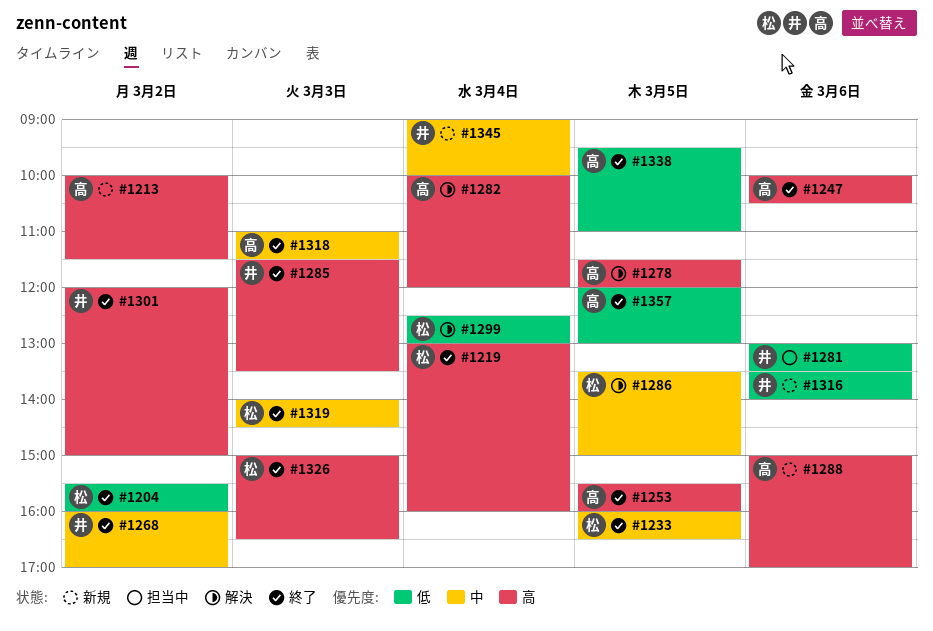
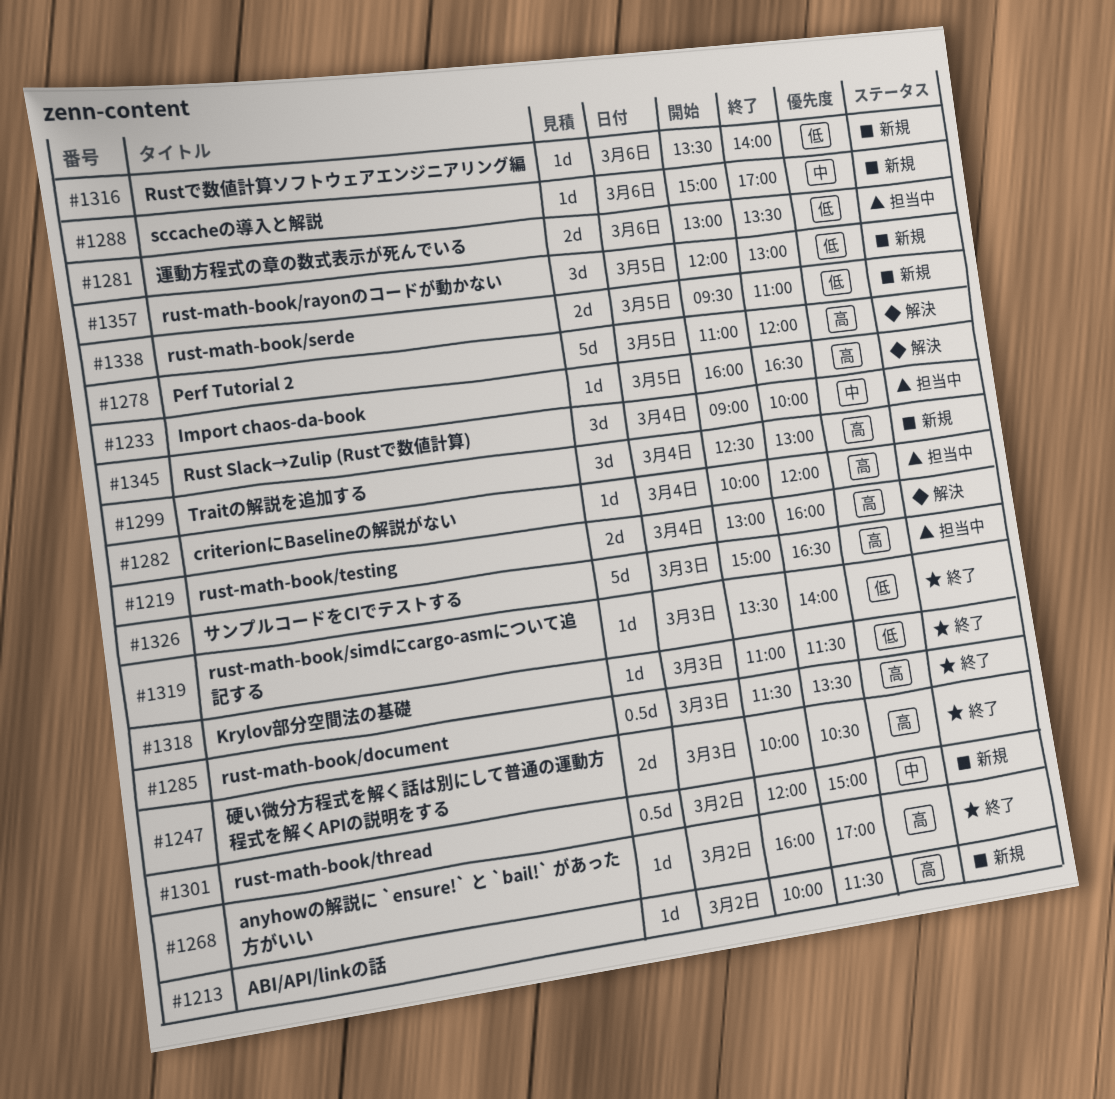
#1204: present -> none
#1219, status: 終了 -> 解決
#1233, status: 終了 -> 解決
#1233, priority: 中 -> 高
#1247, day: Mar 6 -> Mar 3
#1253: present -> none
#1268, priority: 中 -> 高
#1278, begins: 11:30 -> 11:00
#1282, status: 解決 -> 担当中
#1286: present -> none
#1288, priority: 高 -> 中
#1299, status: 解決 -> 新規
#1299, priority: 低 -> 高
#1301, status: 終了 -> 新規
#1301, priority: 高 -> 中
#1318, priority: 中 -> 低
#1319, priority: 中 -> 低
#1319, begins: 14:00 -> 13:30
#1319, ends: 14:30 -> 14:00
#1326, status: 終了 -> 担当中
#1338, status: 終了 -> 新規
#1345, status: 新規 -> 担当中
#1357, status: 終了 -> 新規

